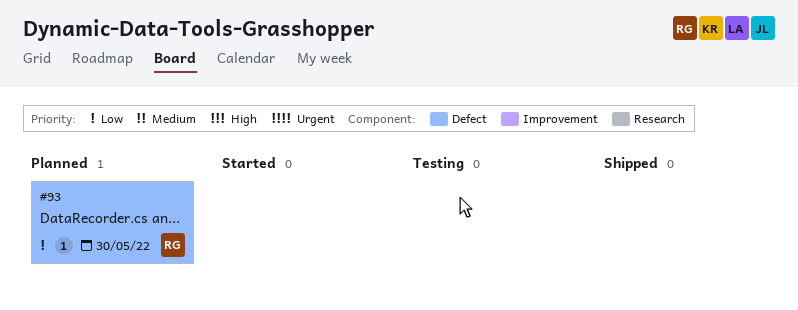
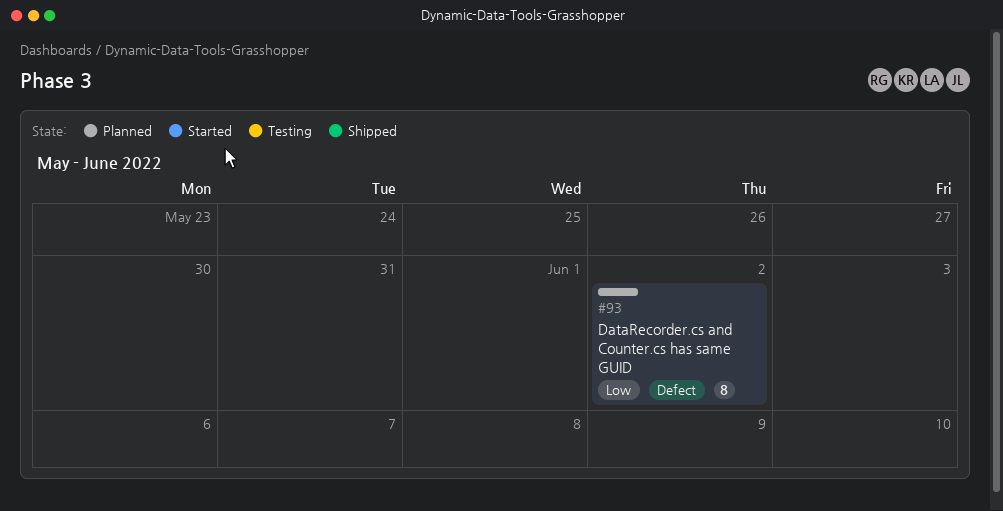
#93, estimate: 1 -> 8
#93, due: May 30 -> Jun 2

